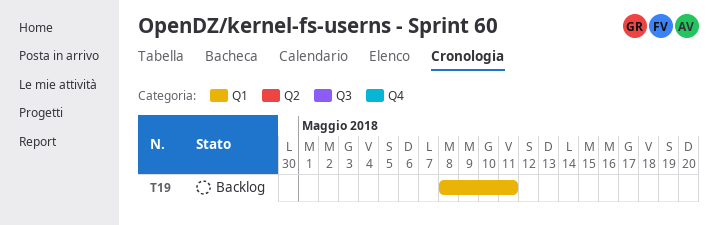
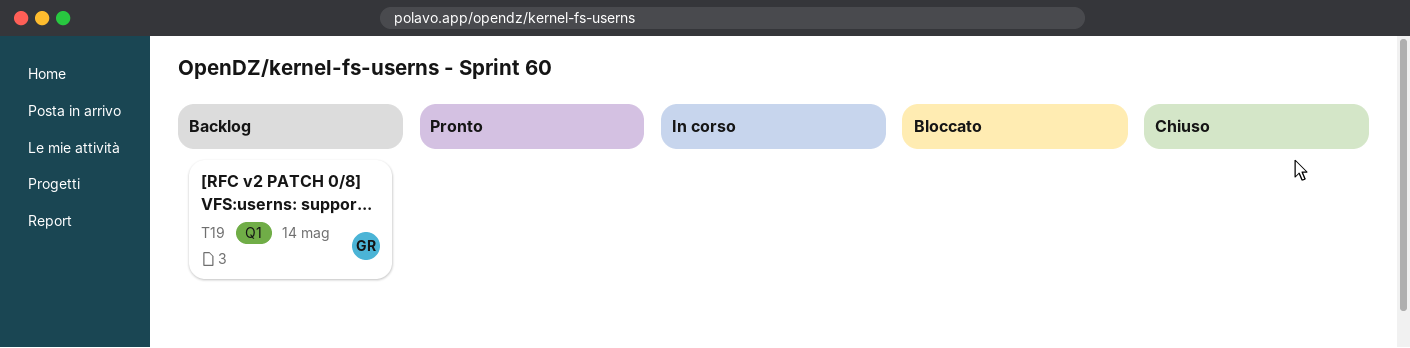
T19, due: May 11 -> May 14

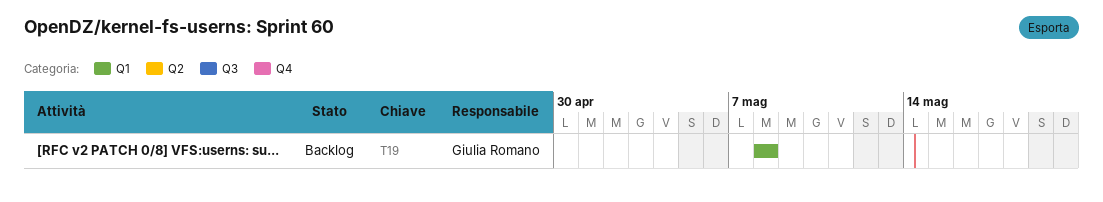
T19, due: May 14 -> May 8

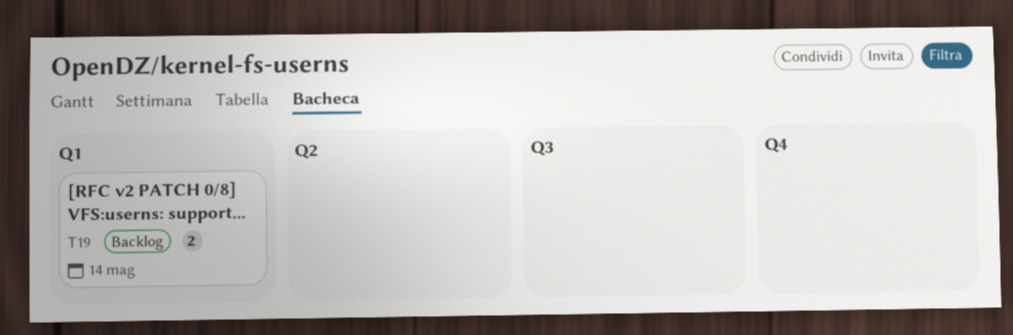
T19, due: May 8 -> May 14

